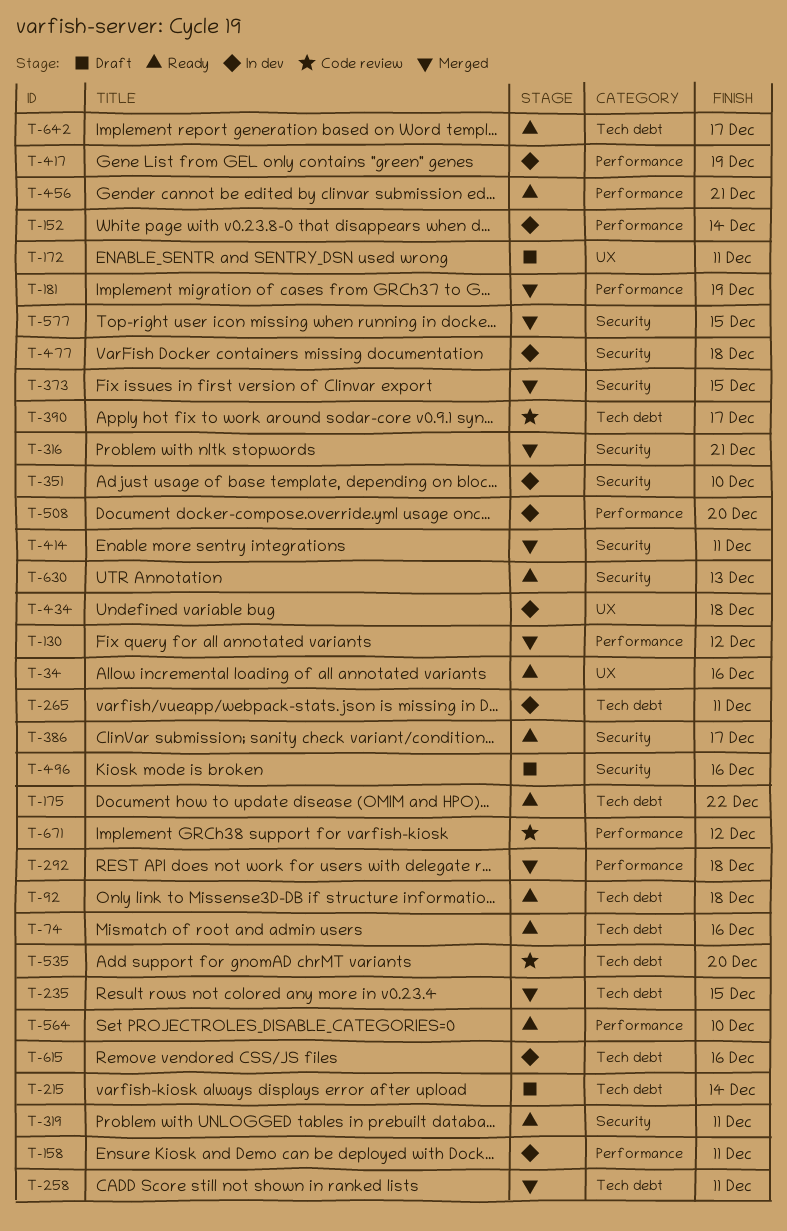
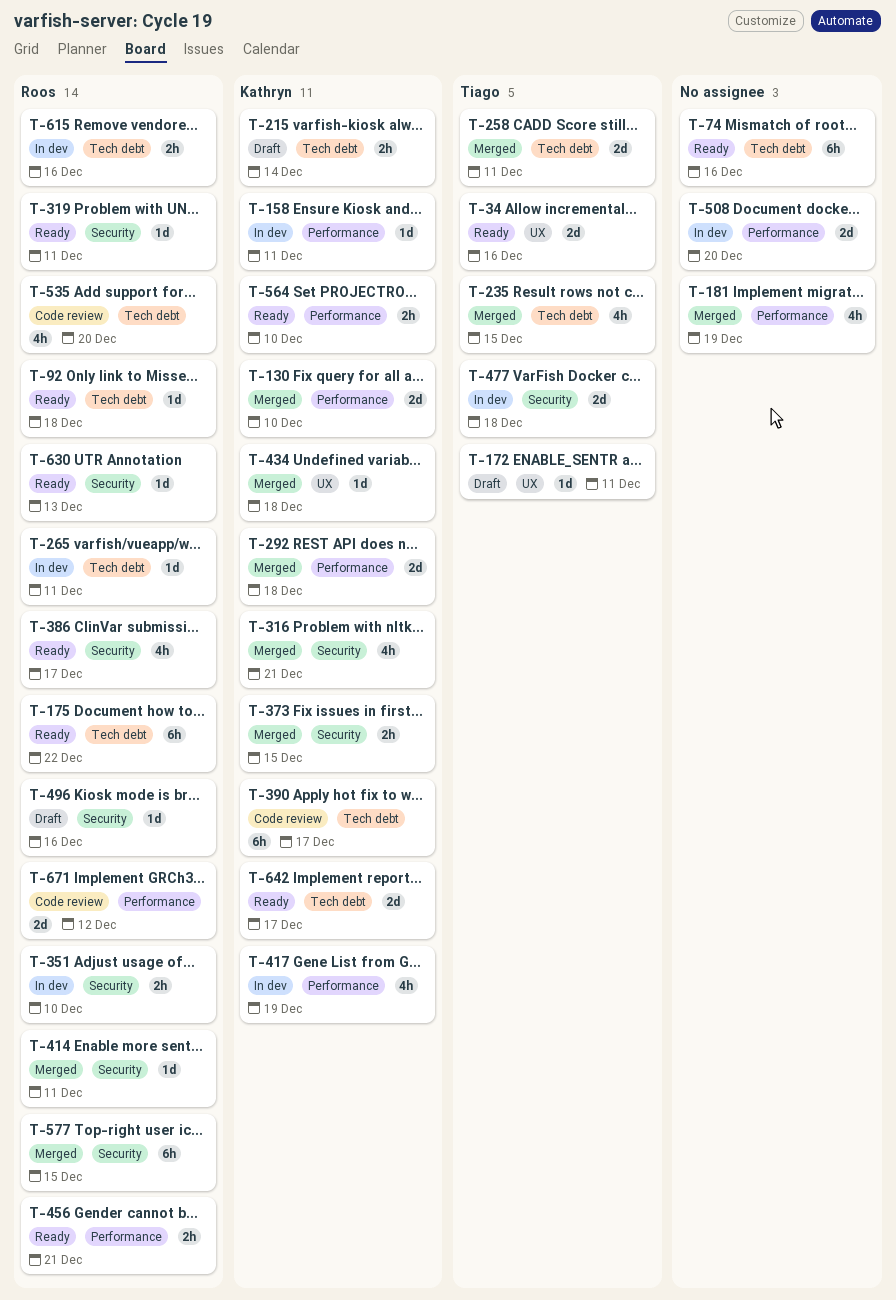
T-130, due: Dec 12 -> Dec 10
T-152: present -> none
T-434, status: In dev -> Merged

